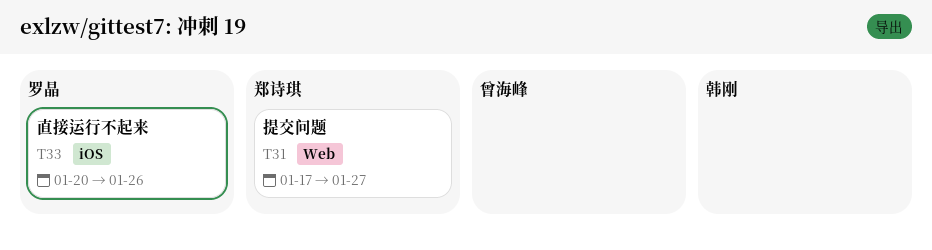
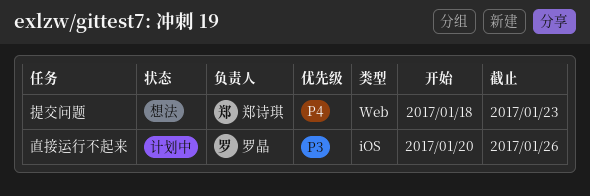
提交问题, start: Jan 17 -> Jan 18
提交问题, due: Jan 27 -> Jan 23

